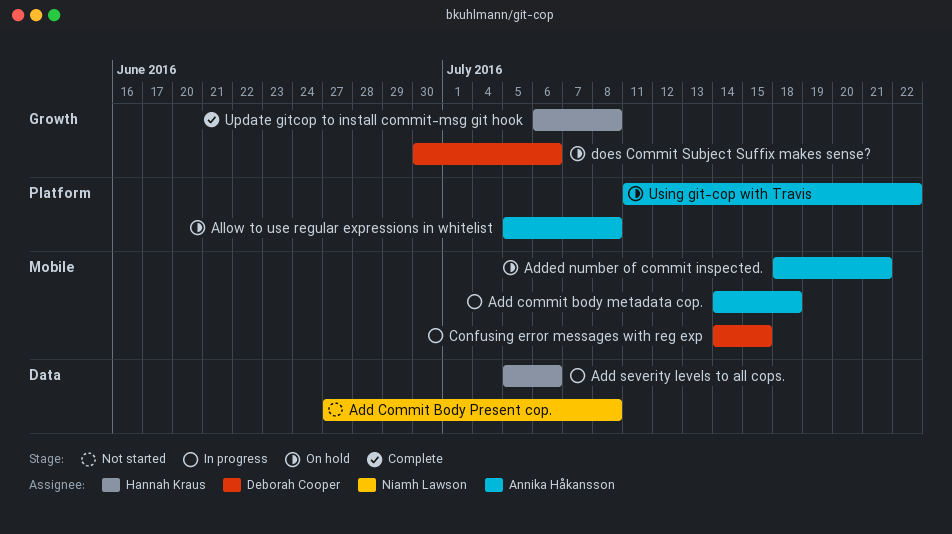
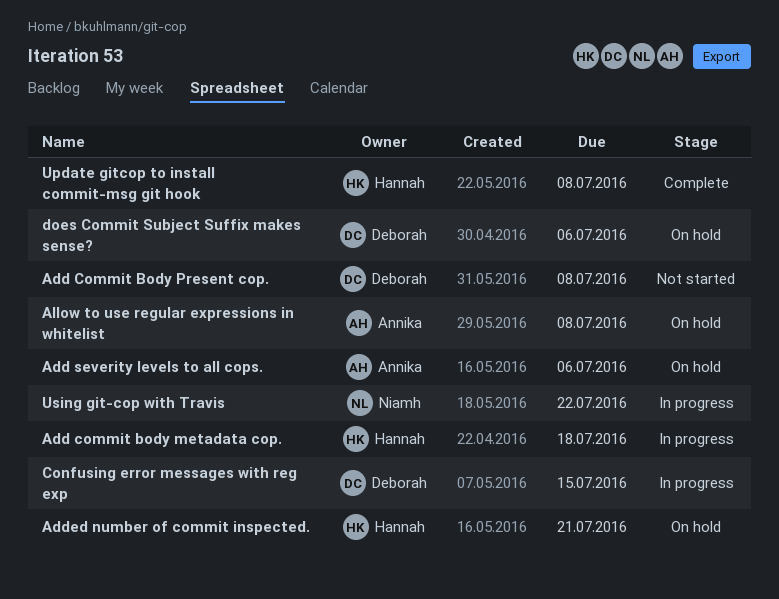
Add commit body metadata cop., owner: Annika Håkansson -> Hannah Kraus
Add Commit Body Present cop., owner: Niamh Lawson -> Deborah Cooper
Add severity levels to all cops., status: In progress -> On hold
Add severity levels to all cops., owner: Hannah Kraus -> Annika Håkansson
Added number of commit inspected., owner: Annika Håkansson -> Hannah Kraus
Using git-cop with Travis, status: On hold -> In progress
Using git-cop with Travis, owner: Annika Håkansson -> Niamh Lawson

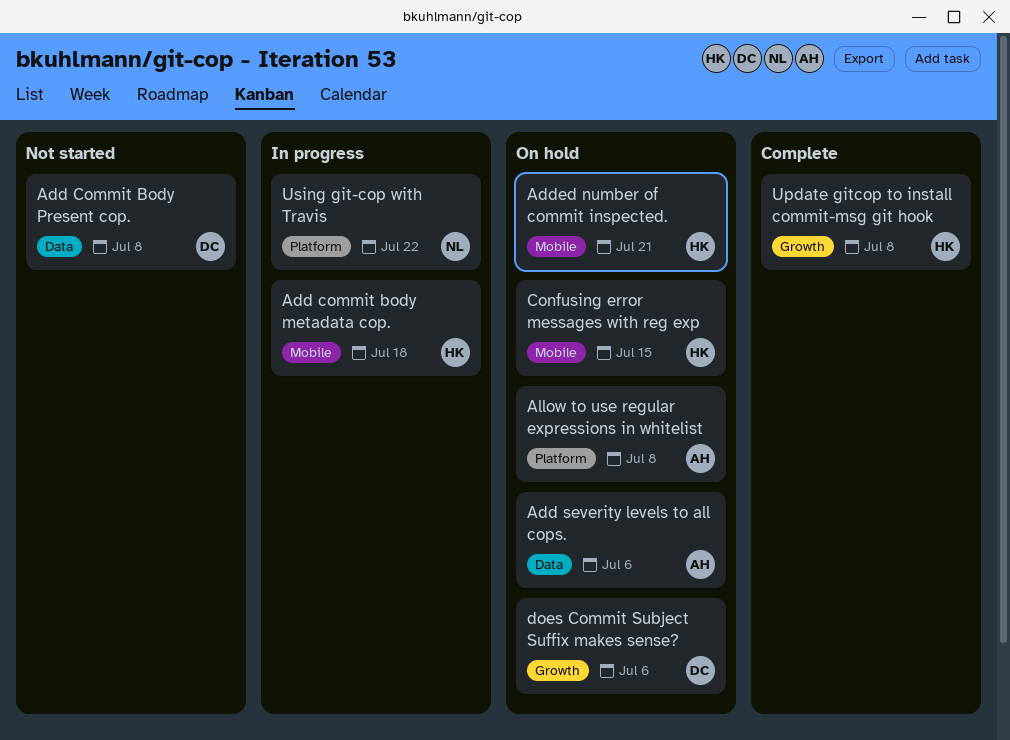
Confusing error messages with reg exp, status: In progress -> On hold
Confusing error messages with reg exp, owner: Deborah -> Hannah

